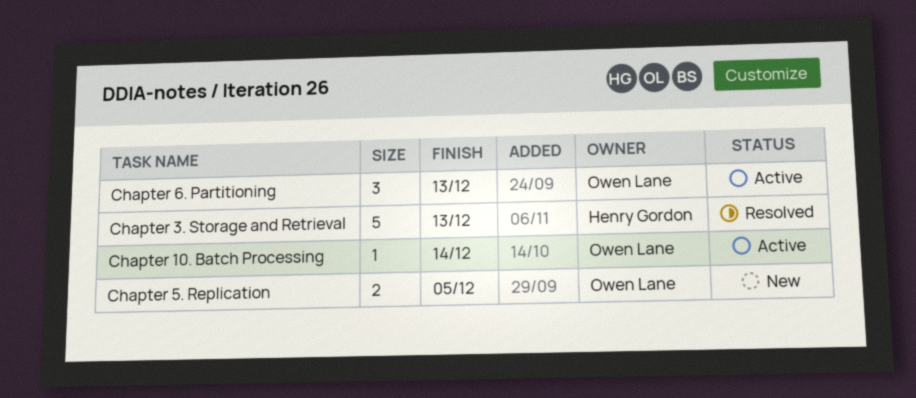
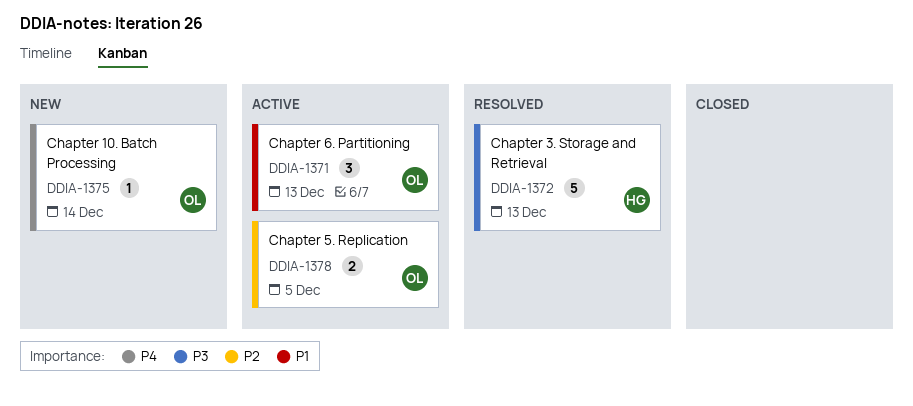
Chapter 10. Batch Processing, status: Active -> New
Chapter 5. Replication, status: New -> Active

